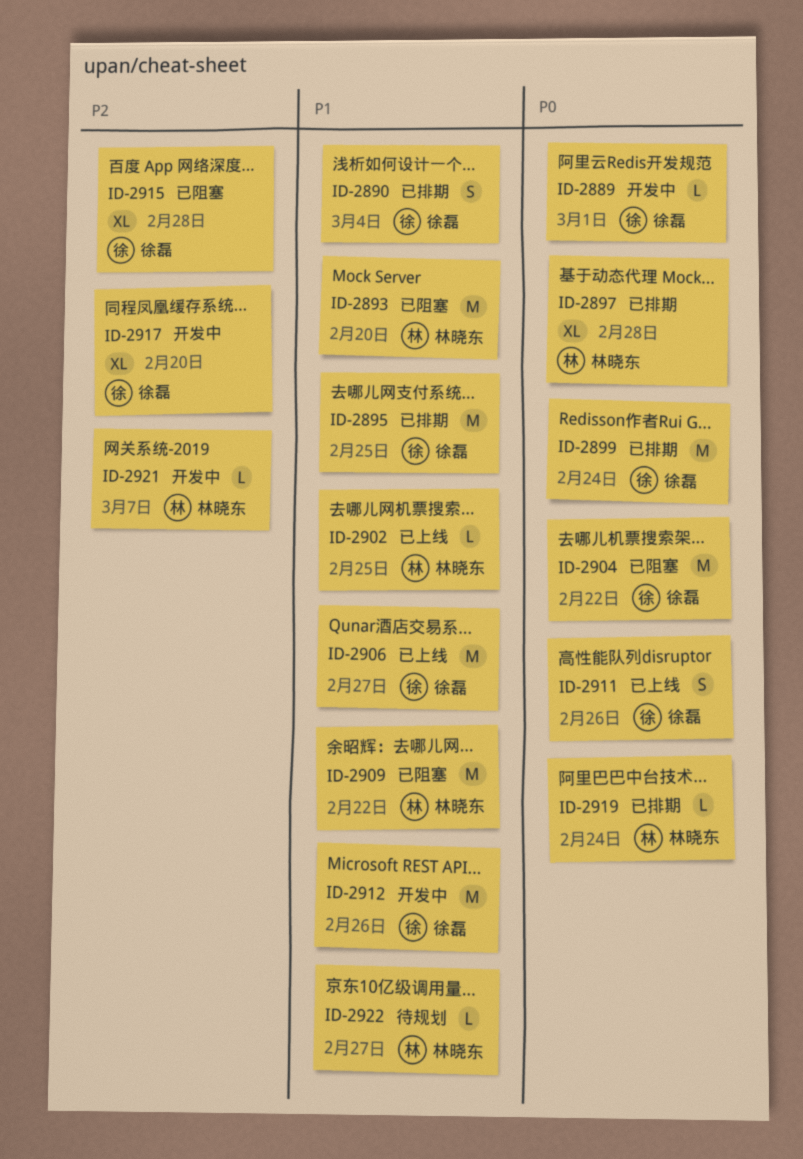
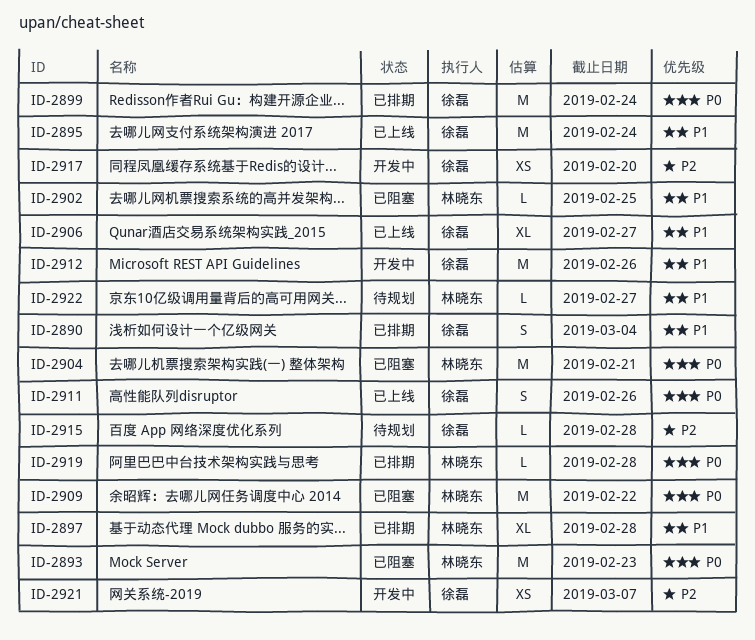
ID-2889: present -> none
ID-2893, priority: P1 -> P0
ID-2893, due: Feb 20 -> Feb 23
ID-2895, status: 已排期 -> 已上线
ID-2895, due: Feb 25 -> Feb 24
ID-2897, priority: P0 -> P1
ID-2902, status: 已上线 -> 已阻塞
ID-2904, owner: 徐磊 -> 林晓东
ID-2904, due: Feb 22 -> Feb 21
ID-2906, estimate: M -> XL
ID-2909, priority: P1 -> P0
ID-2915, status: 已阻塞 -> 待规划
ID-2915, estimate: XL -> L
ID-2917, estimate: XL -> XS
ID-2919, due: Feb 24 -> Feb 28
ID-2921, owner: 林晓东 -> 徐磊
ID-2921, estimate: L -> XS

